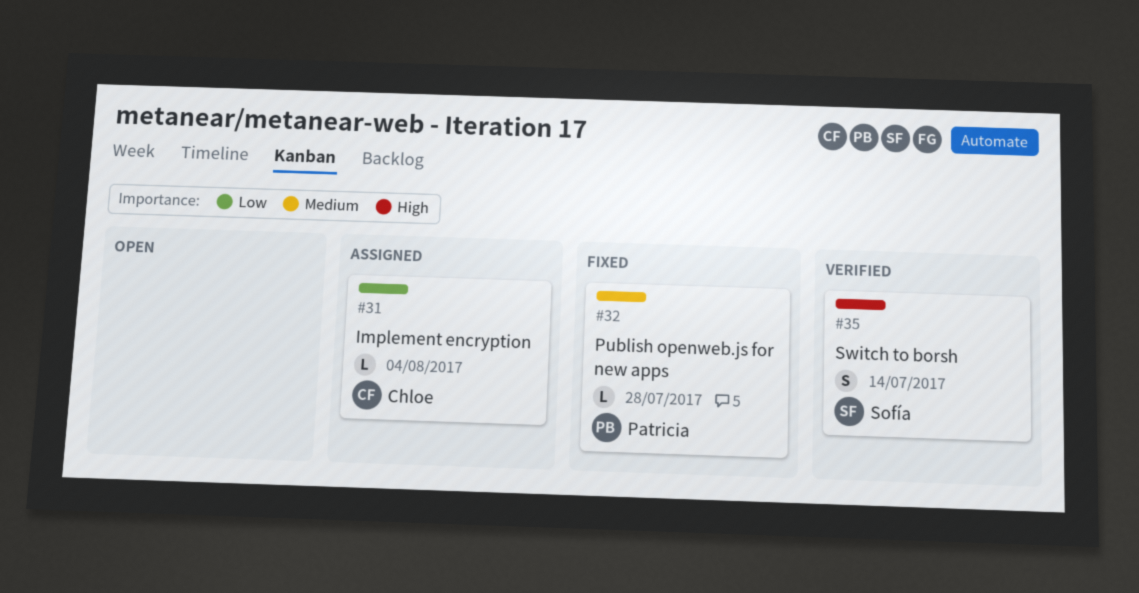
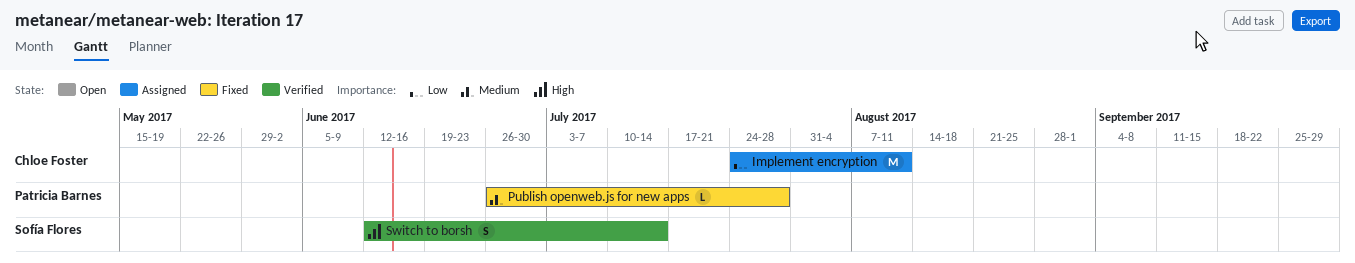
Implement encryption, estimate: L -> M
Implement encryption, due: Aug 4 -> Aug 11

